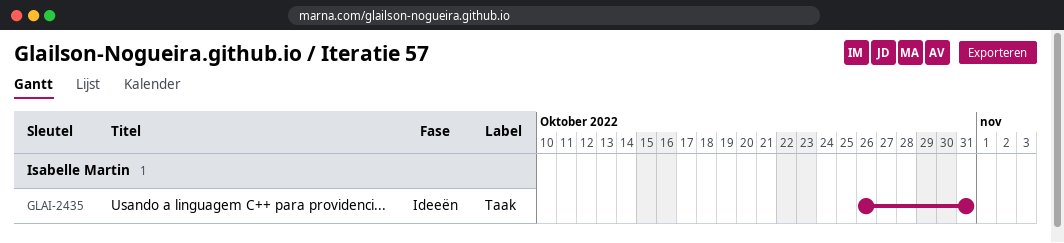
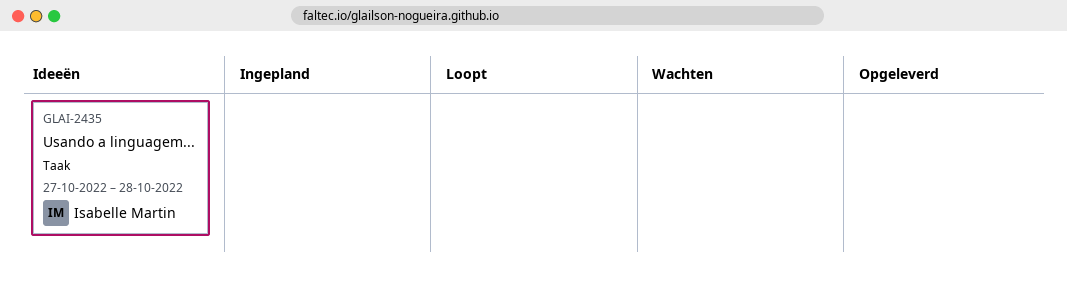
GLAI-2435, start: Oct 26 -> Oct 27
GLAI-2435, due: Oct 31 -> Oct 28

